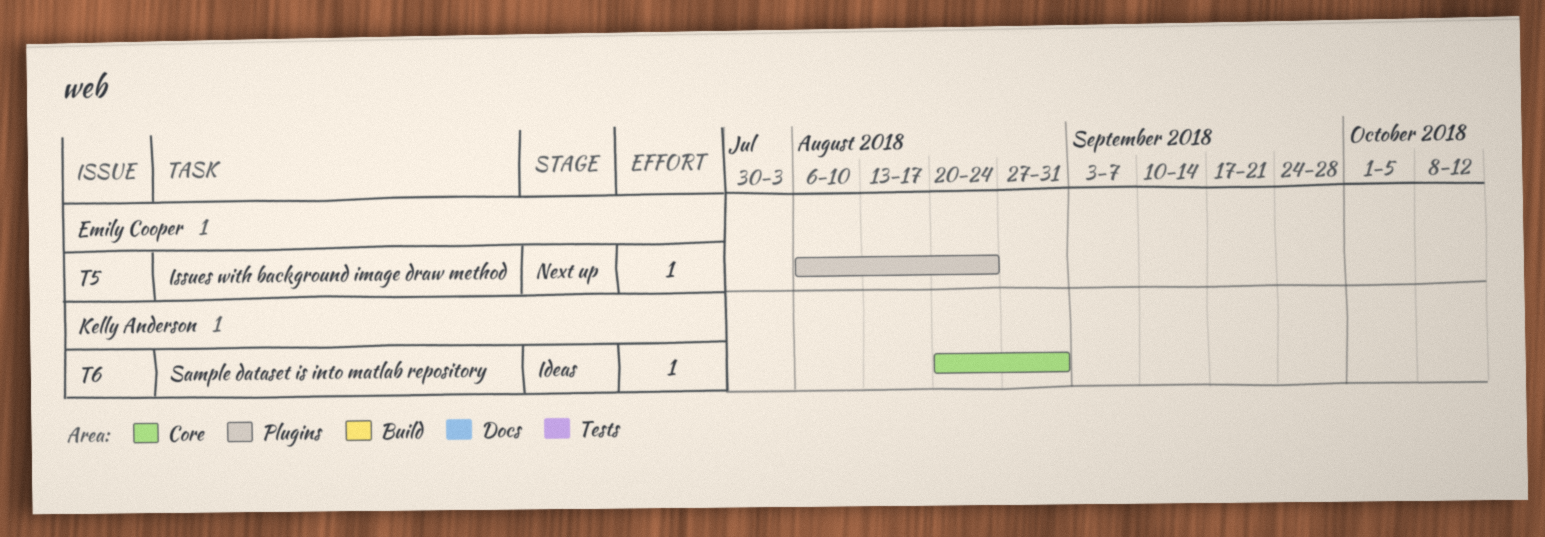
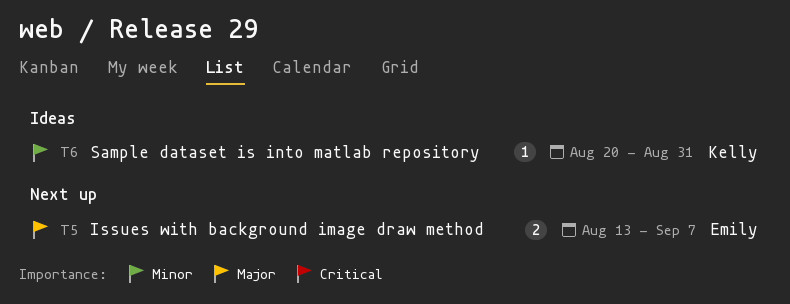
T5, estimate: 1 -> 2
T5, start: Aug 6 -> Aug 13
T5, due: Aug 24 -> Sep 7

